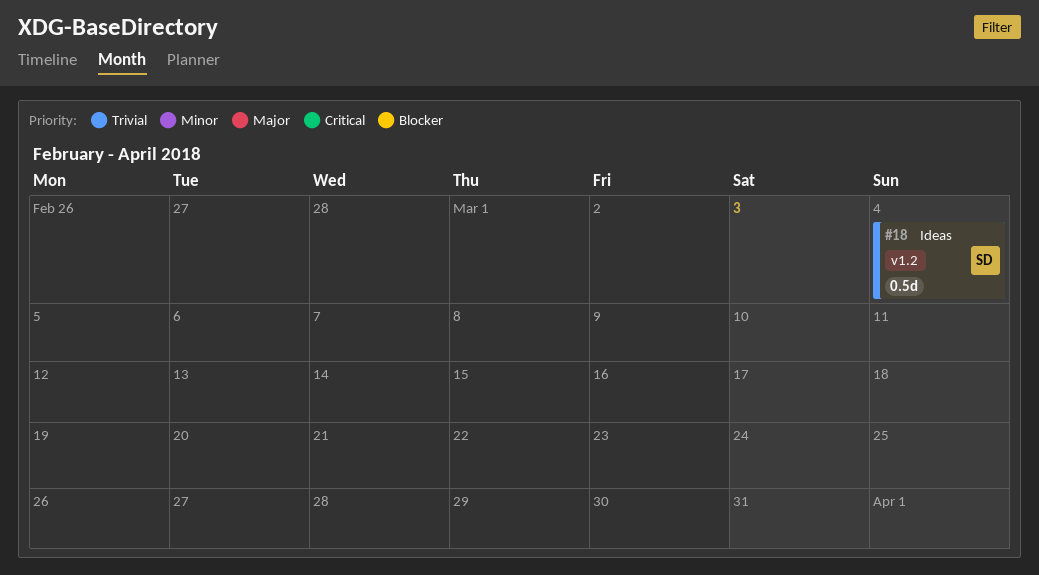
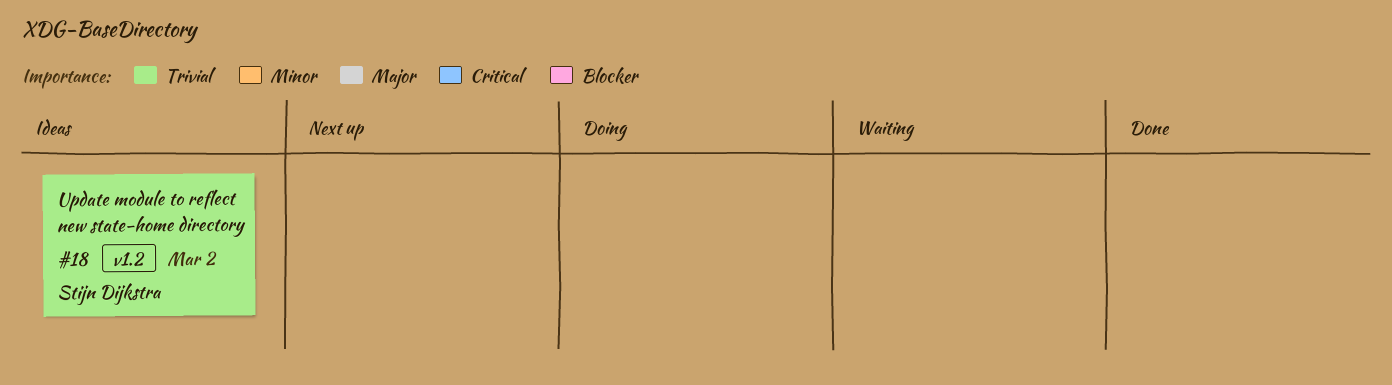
#18, due: Mar 4 -> Mar 2

